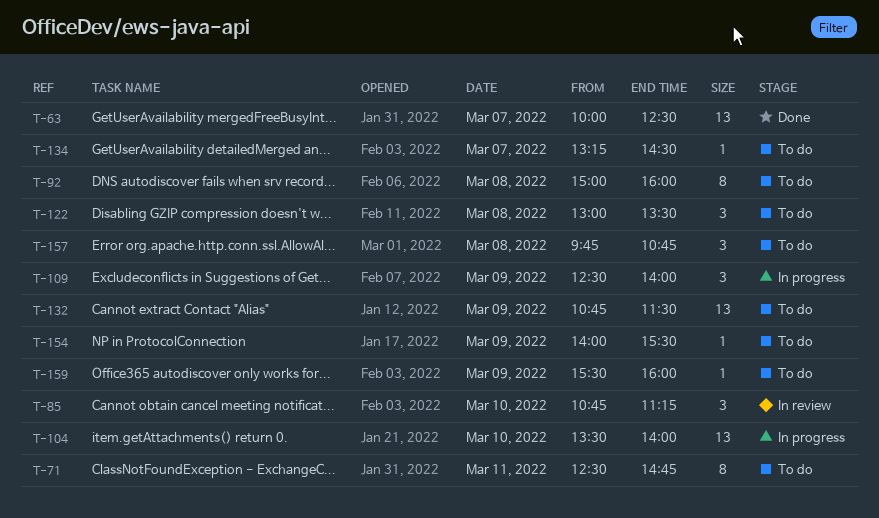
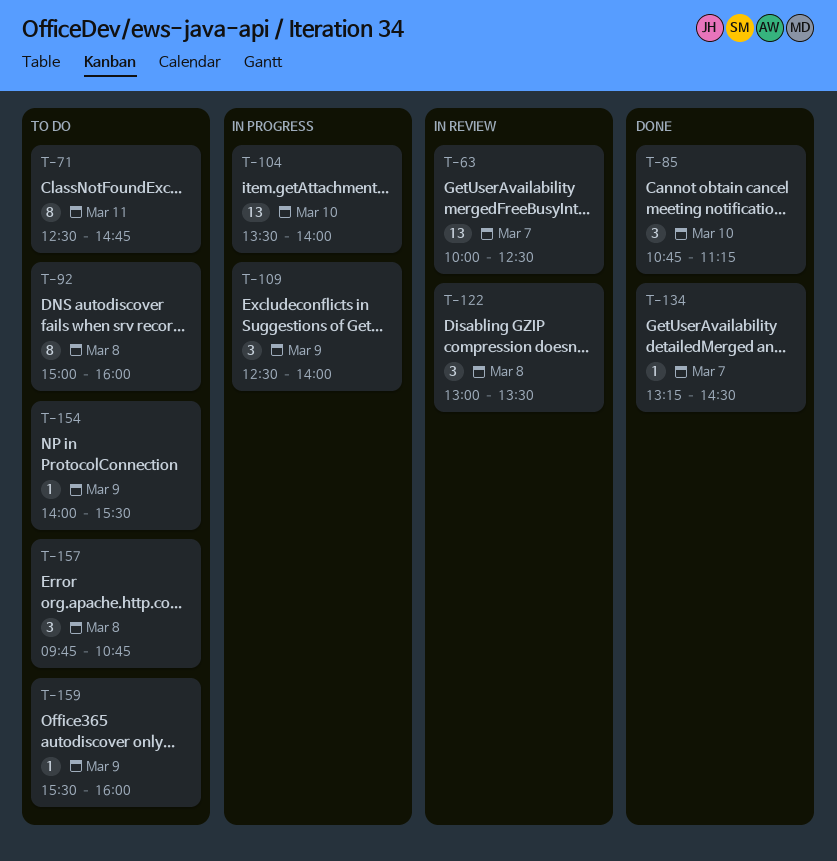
T-63, status: Done -> In review
T-85, status: In review -> Done
T-122, status: To do -> In review
T-132: present -> none
T-134, status: To do -> Done

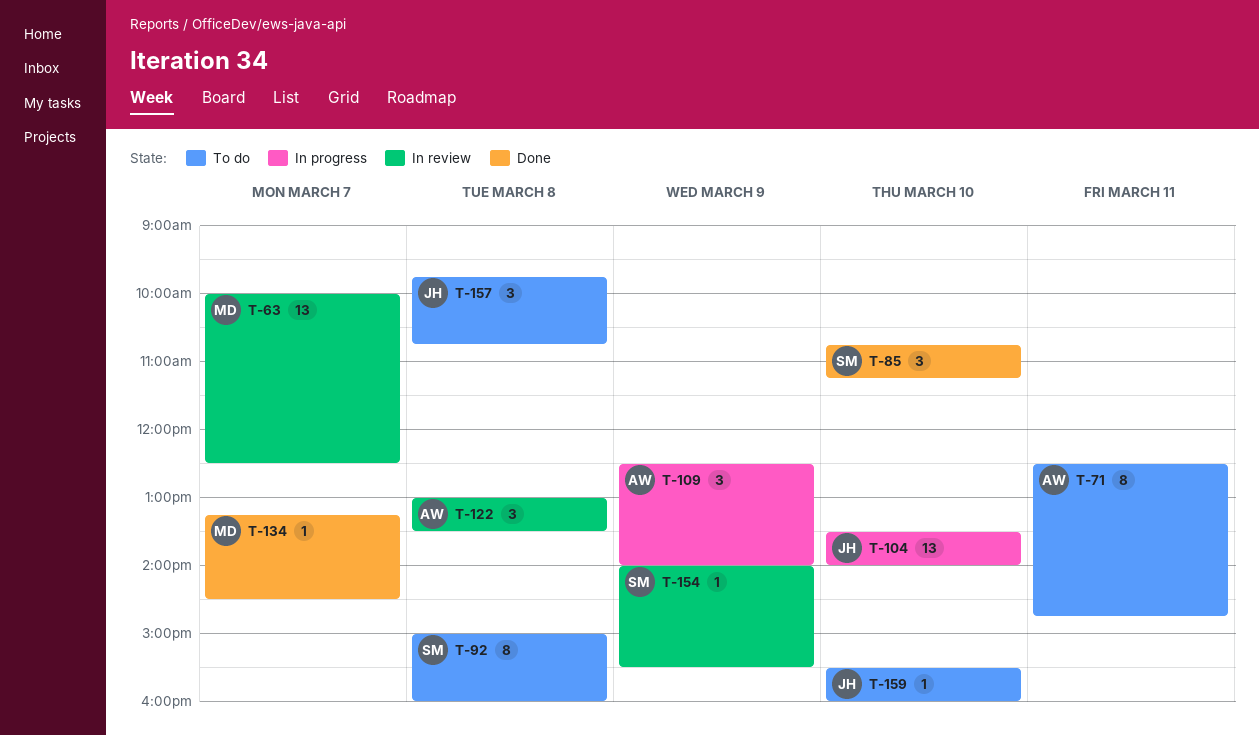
T-154, status: To do -> In review
T-159, day: Mar 9 -> Mar 10

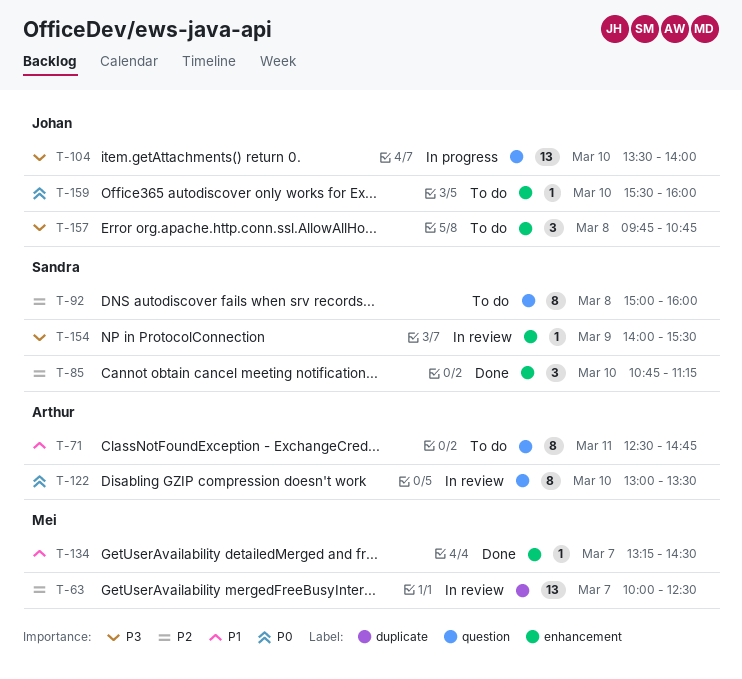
T-109: present -> none
T-122, estimate: 3 -> 8
T-122, day: Mar 8 -> Mar 10

